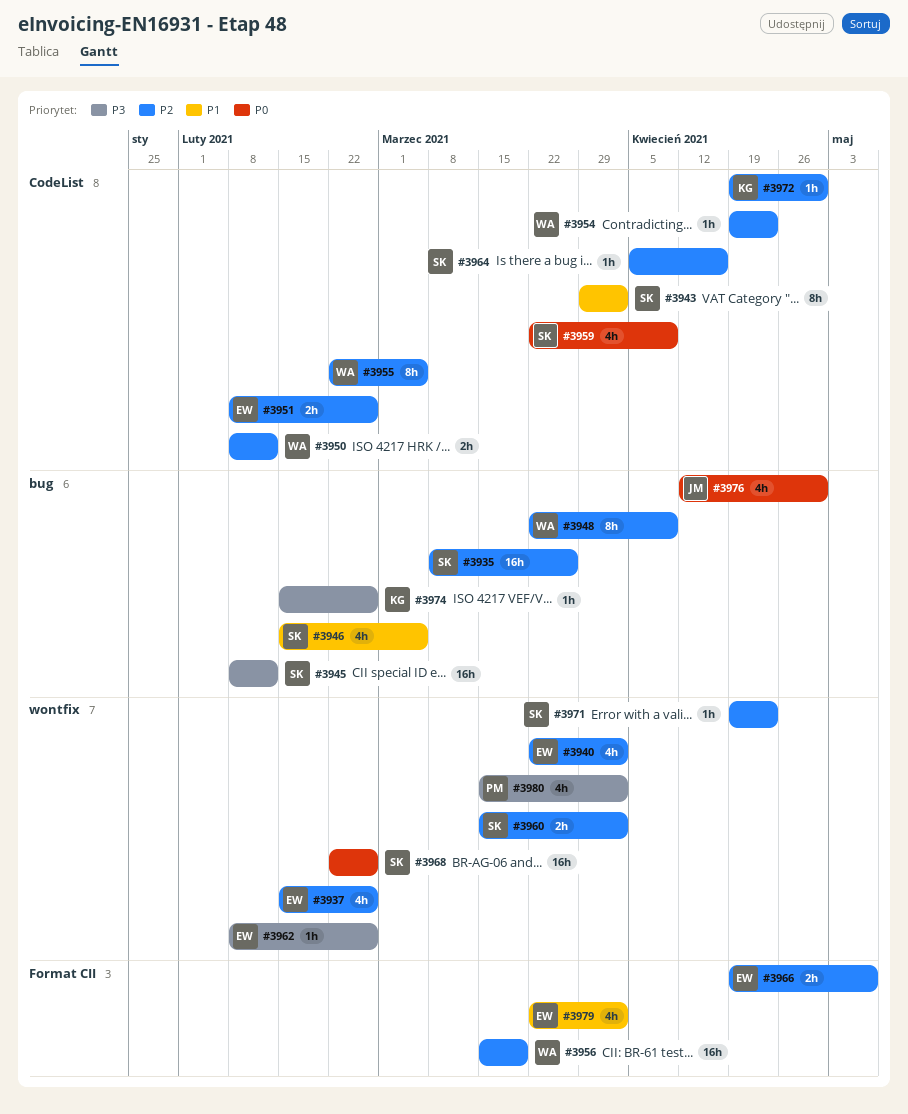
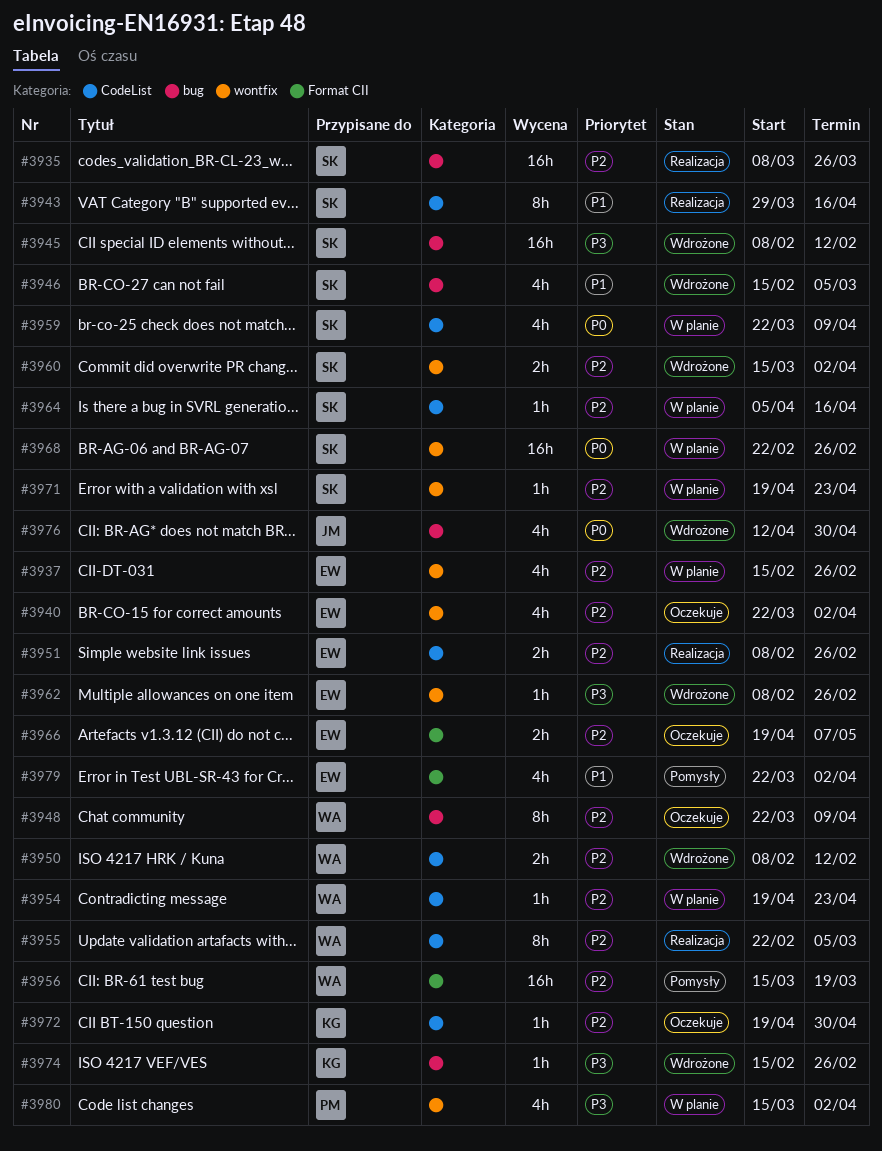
#3943, due: Apr 2 -> Apr 16

